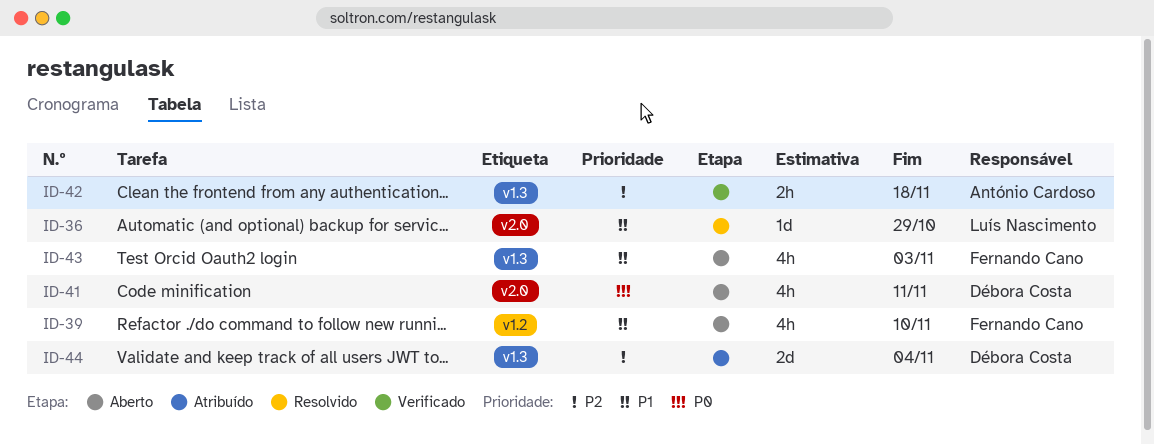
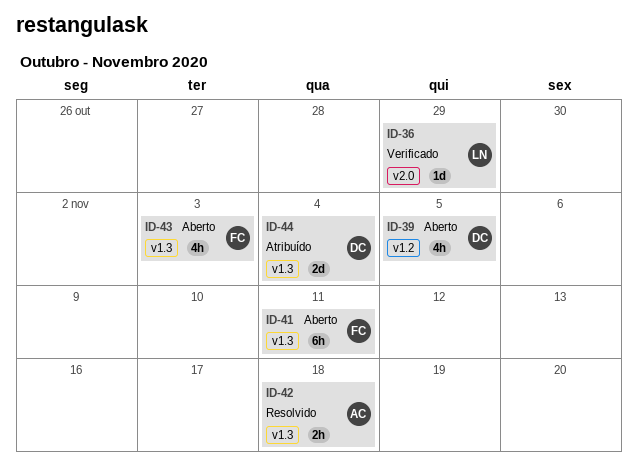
ID-36, status: Resolvido -> Verificado
ID-39, owner: Fernando Cano -> Débora Costa
ID-39, due: Nov 10 -> Nov 5
ID-41, owner: Débora Costa -> Fernando Cano
ID-41, label: v2.0 -> v1.3
ID-41, estimate: 4h -> 6h
ID-42, status: Verificado -> Resolvido

